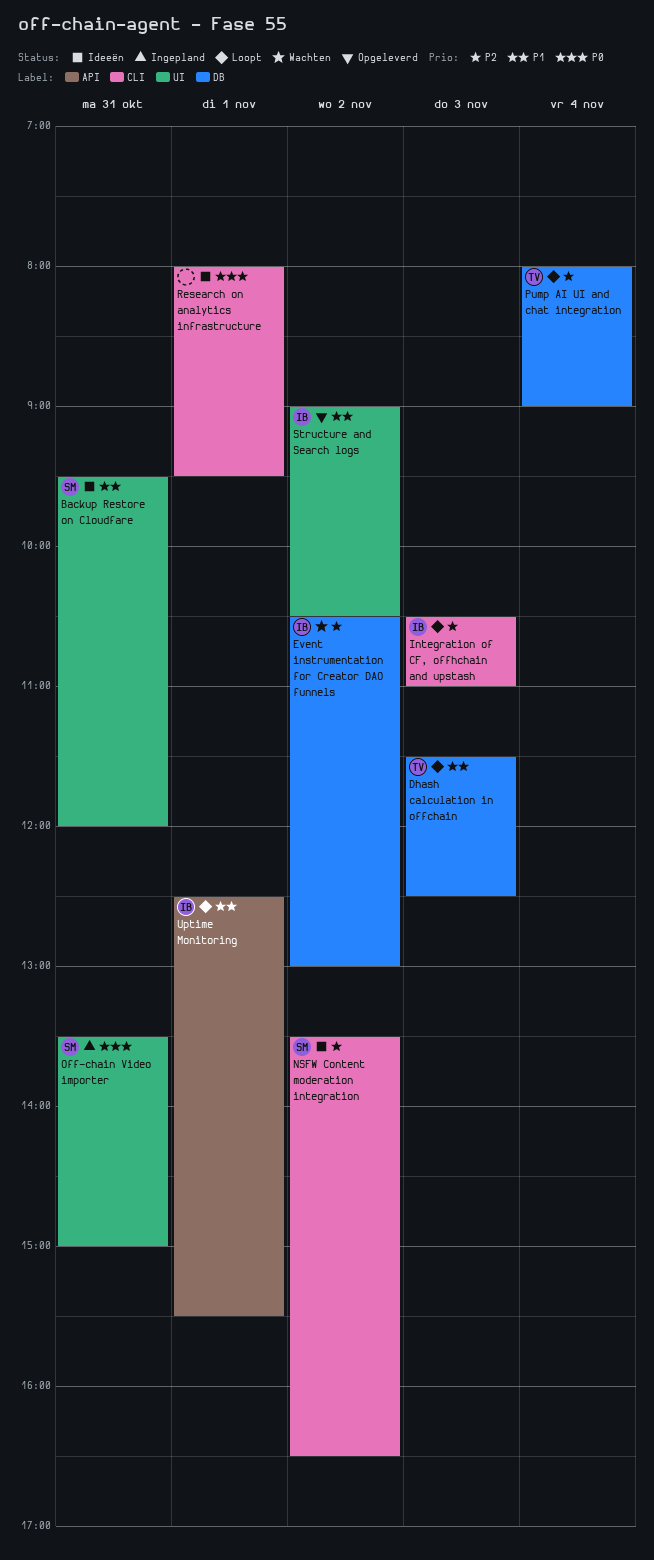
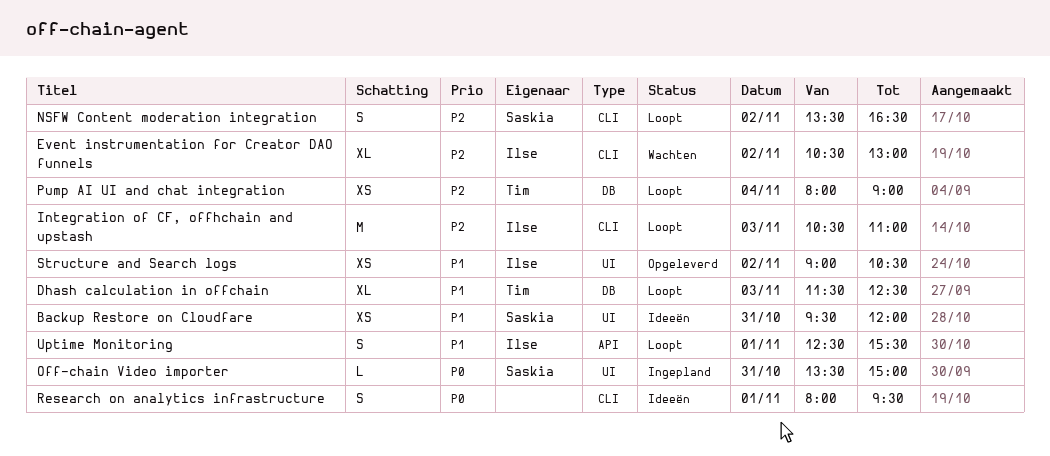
Event instrumentation for Creator DAO funnels, label: DB -> CLI
NSFW Content moderation integration, status: Ideeën -> Loopt

